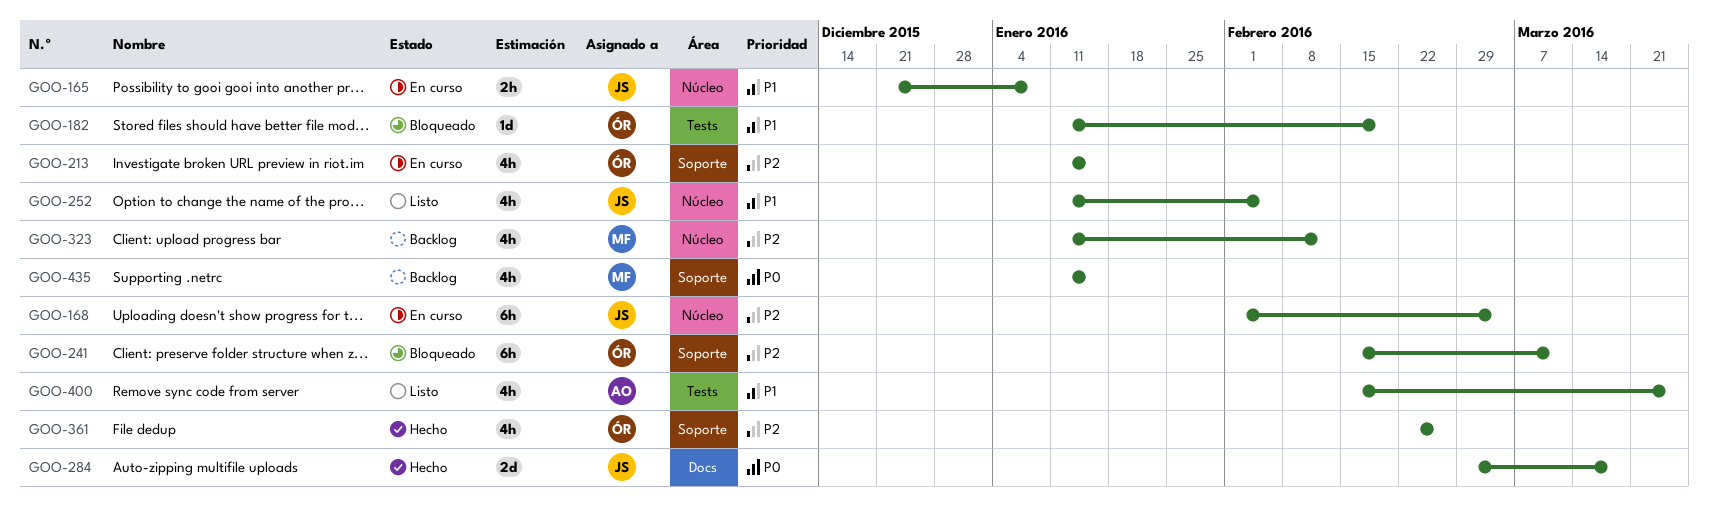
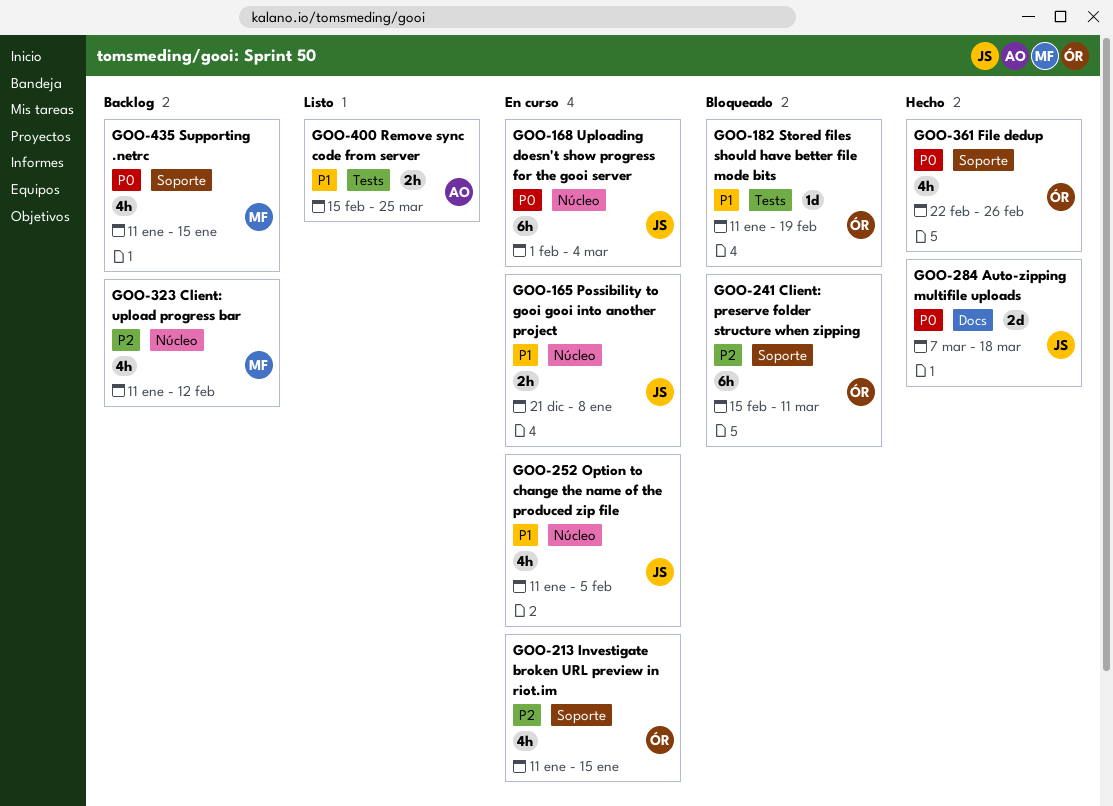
GOO-168, priority: P2 -> P0
GOO-252, status: Listo -> En curso
GOO-284, start: Feb 29 -> Mar 7
GOO-361, priority: P2 -> P0
GOO-400, estimate: 4h -> 2h

